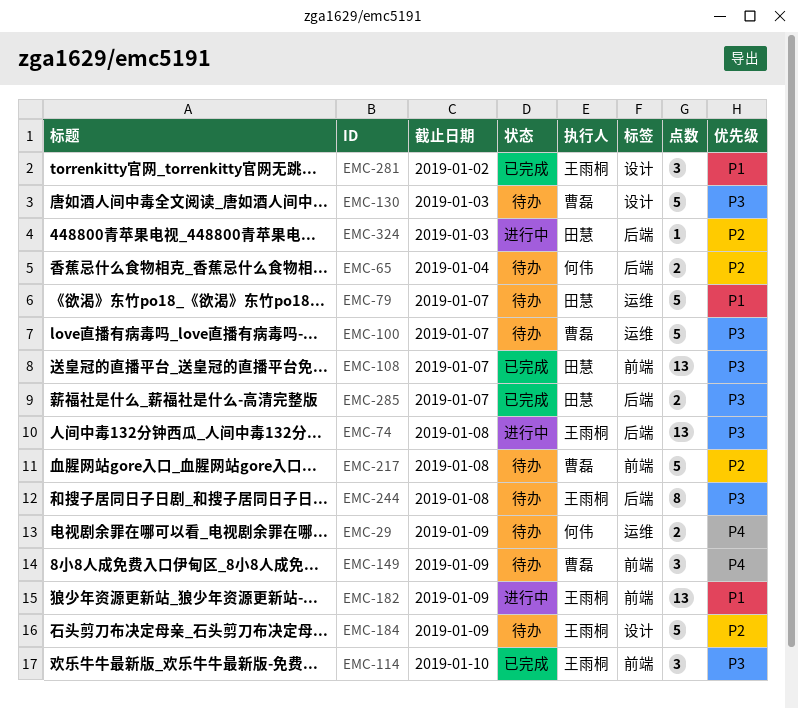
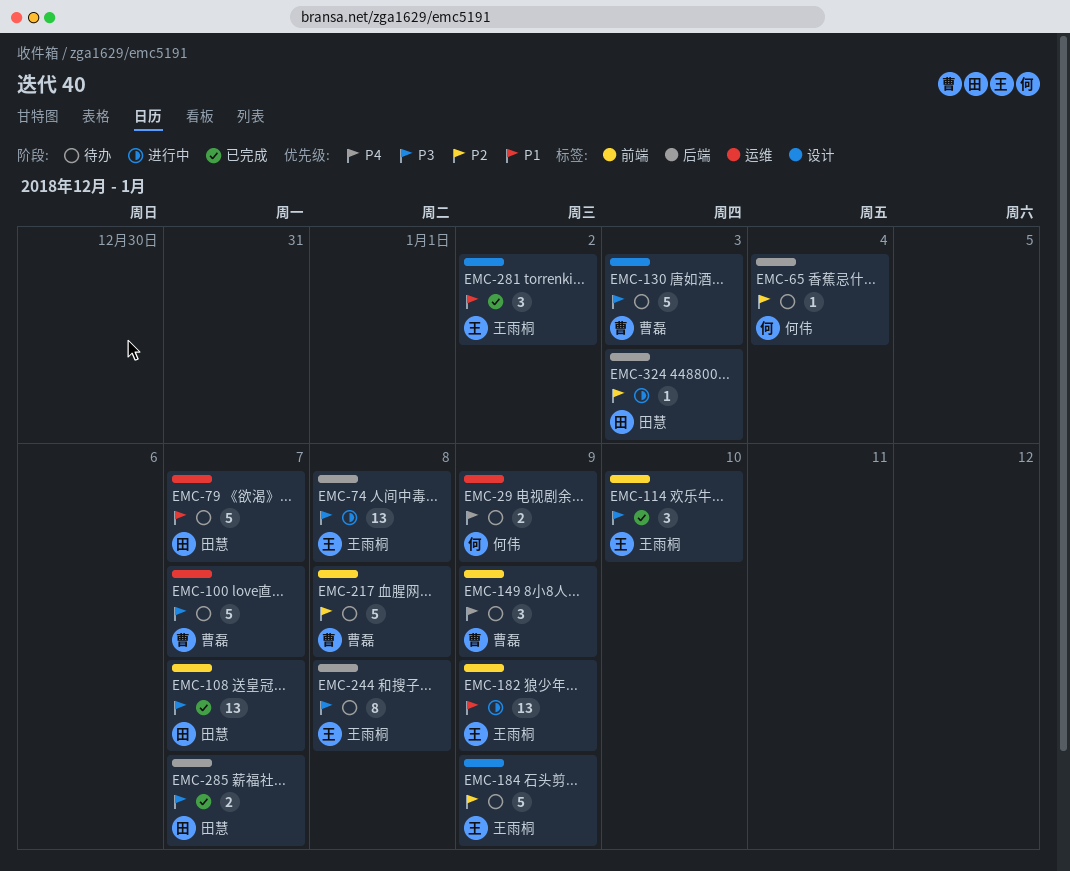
EMC-65, estimate: 2 -> 1

